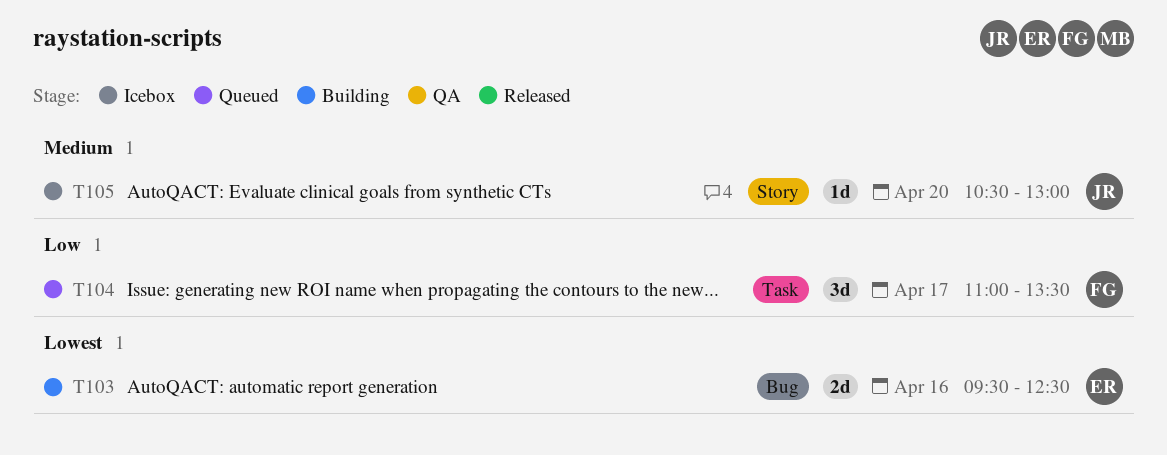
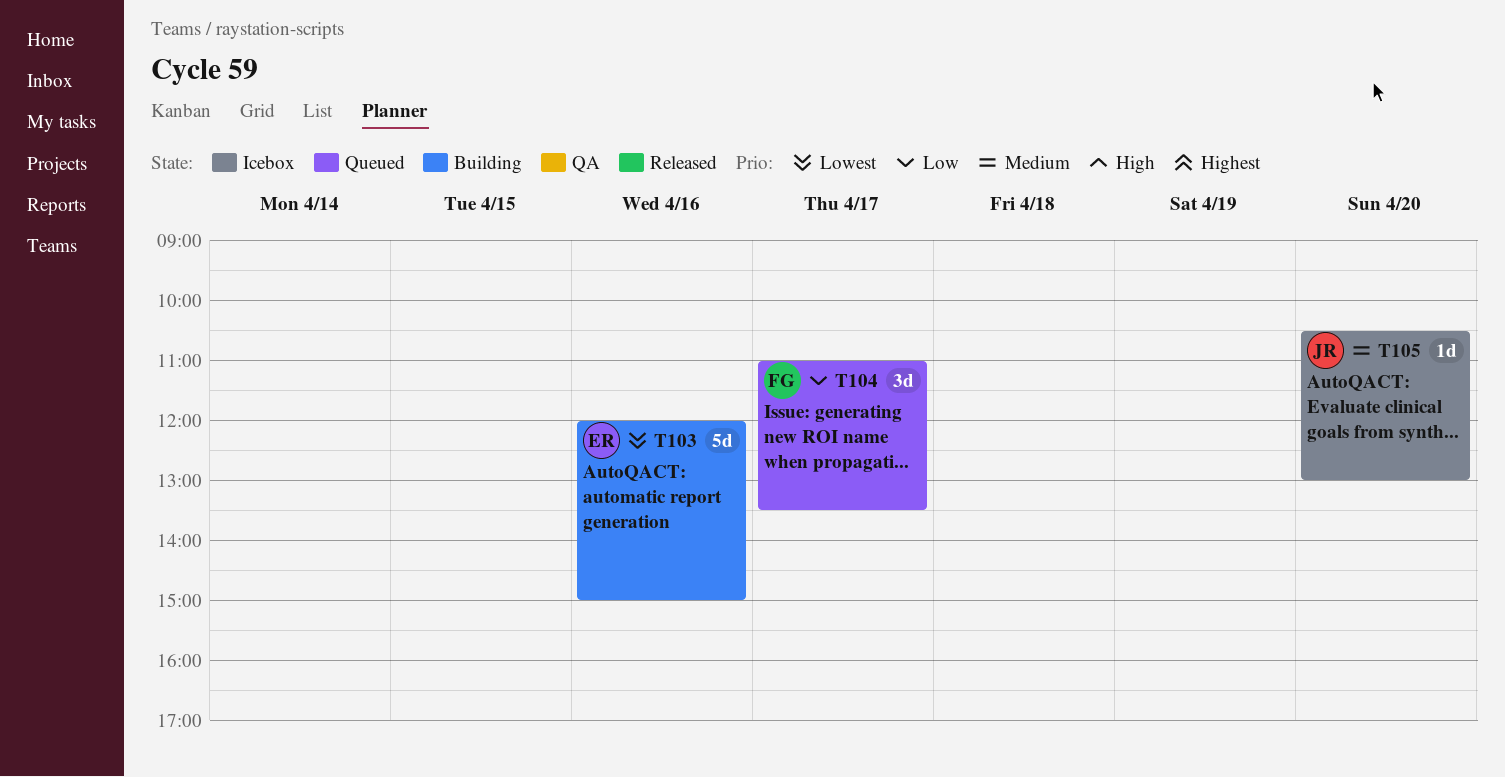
T103, estimate: 2d -> 5d
T103, begins: 09:30 -> 12:00
T103, ends: 12:30 -> 15:00

